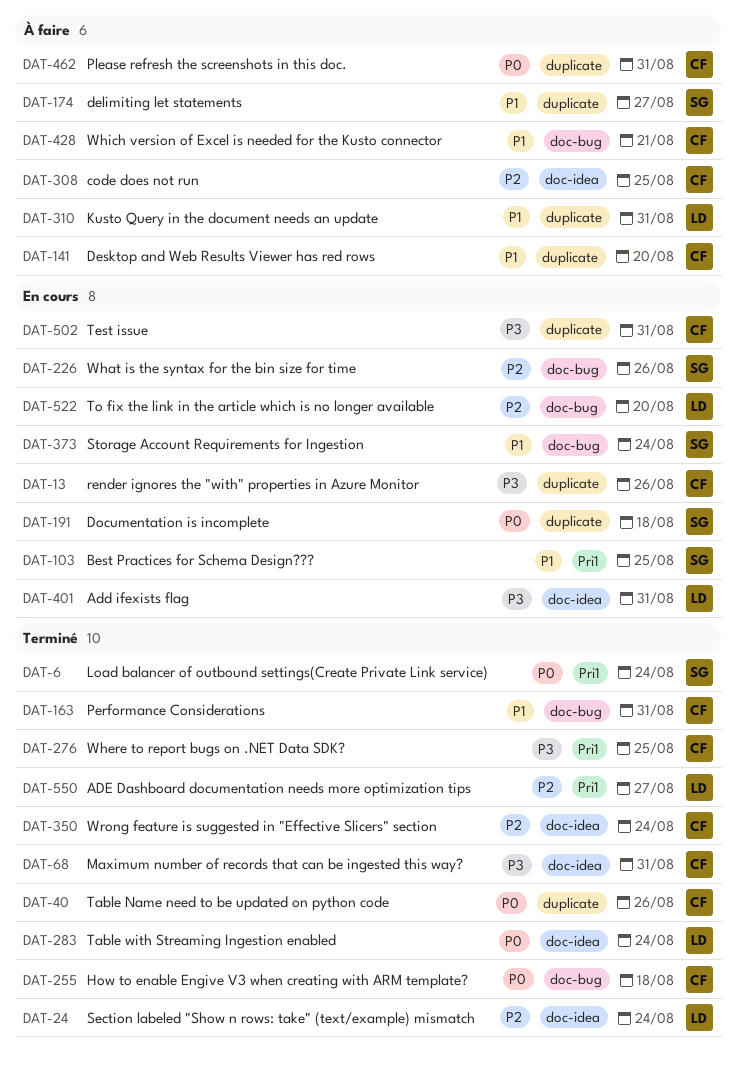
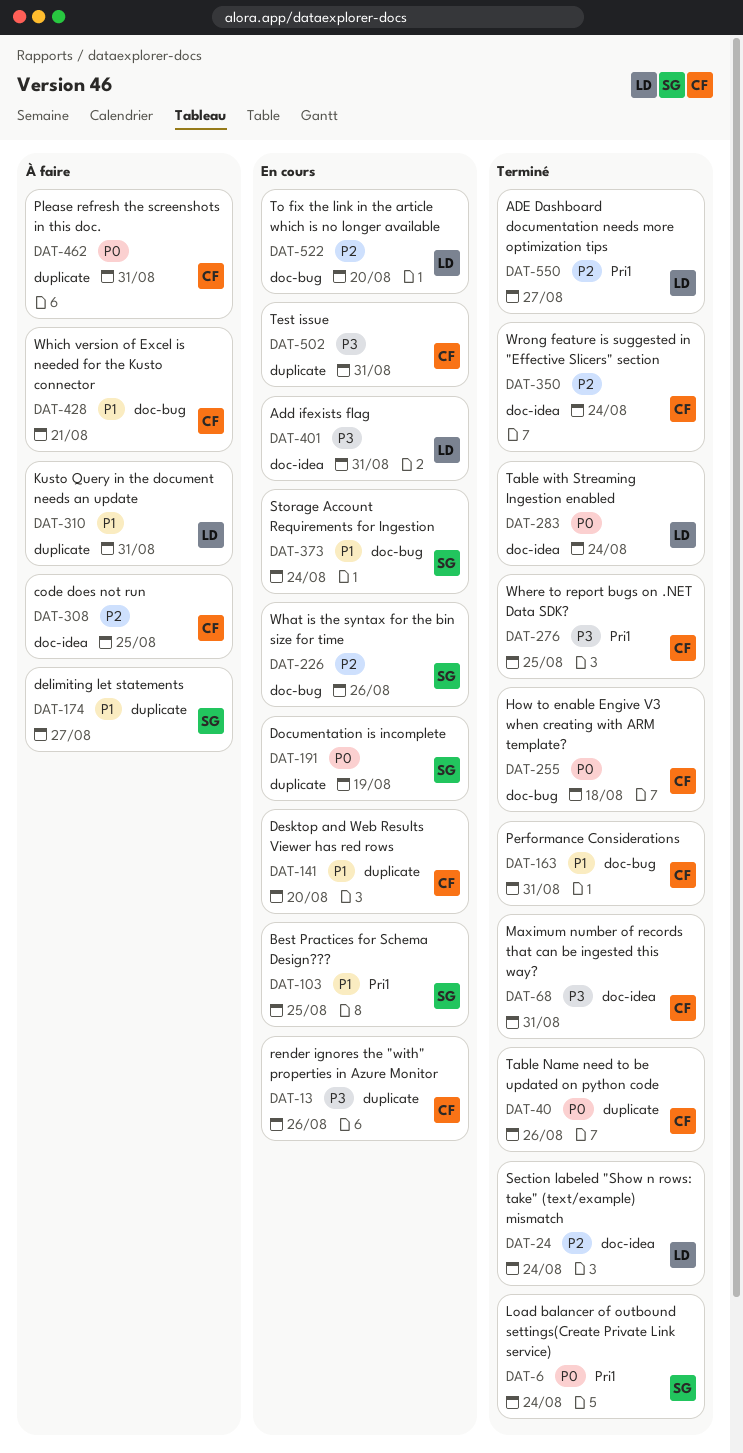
DAT-141, status: À faire -> En cours
DAT-191, due: Aug 18 -> Aug 19

